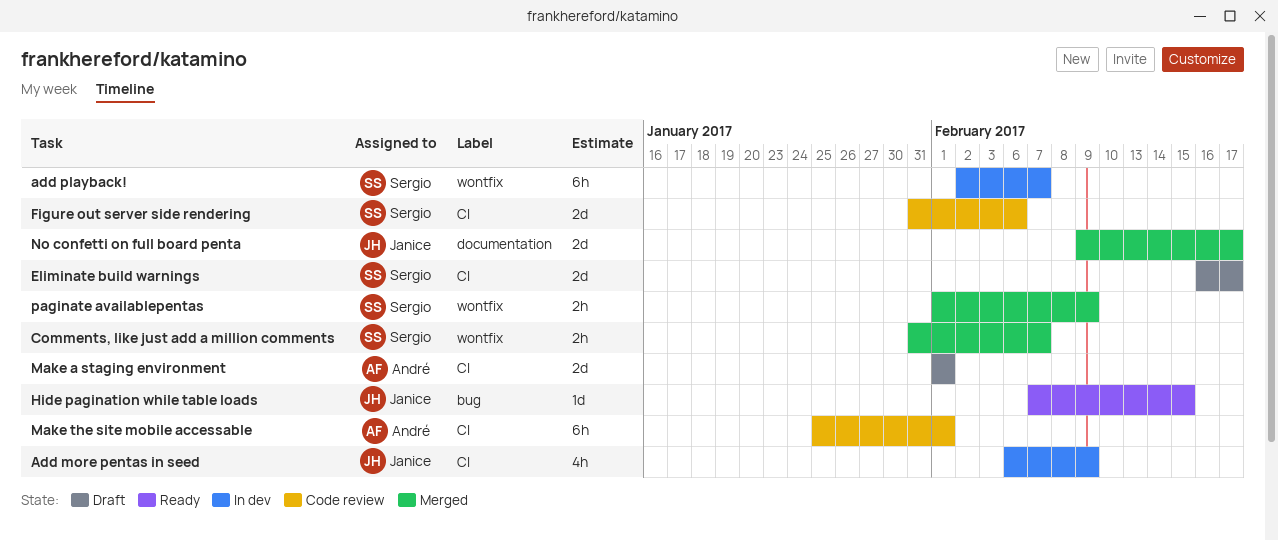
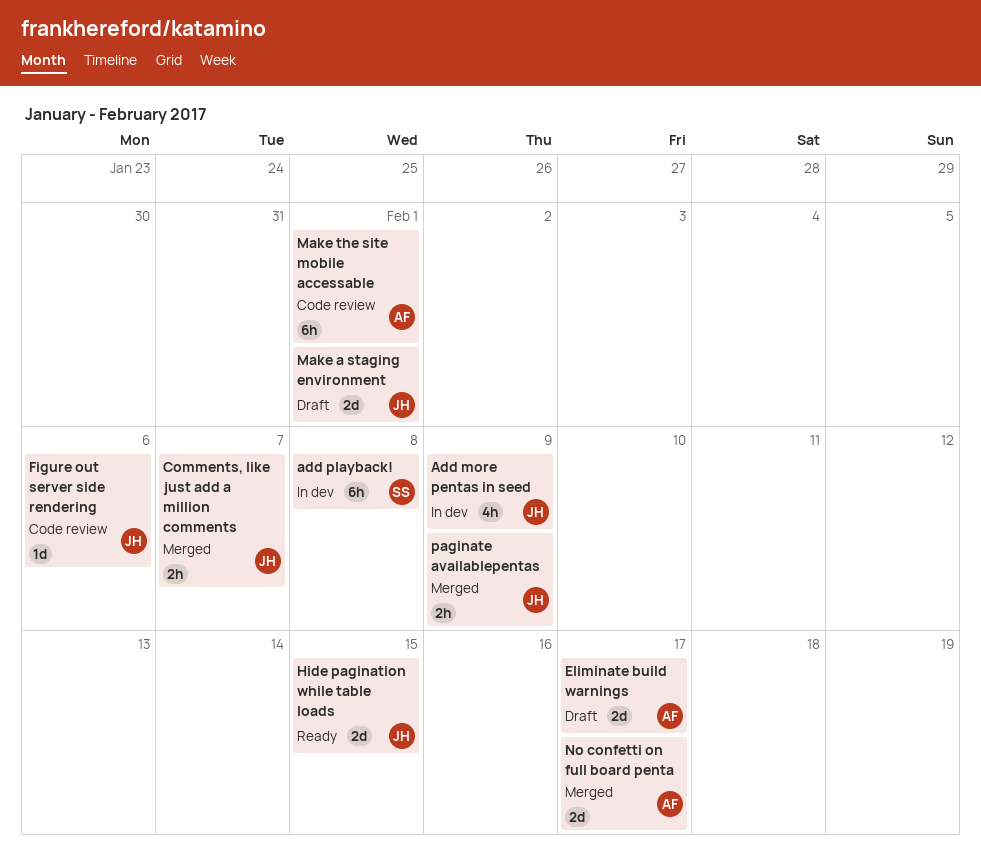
add playback!, due: Feb 7 -> Feb 8
Comments, like just add a million comments, owner: Sergio -> Janice
Eliminate build warnings, owner: Sergio -> André
Figure out server side rendering, owner: Sergio -> Janice
Figure out server side rendering, estimate: 2d -> 1d
Hide pagination while table loads, estimate: 1d -> 2d
Make a staging environment, owner: André -> Janice
No confetti on full board penta, owner: Janice -> André
paginate availablepentas, owner: Sergio -> Janice

